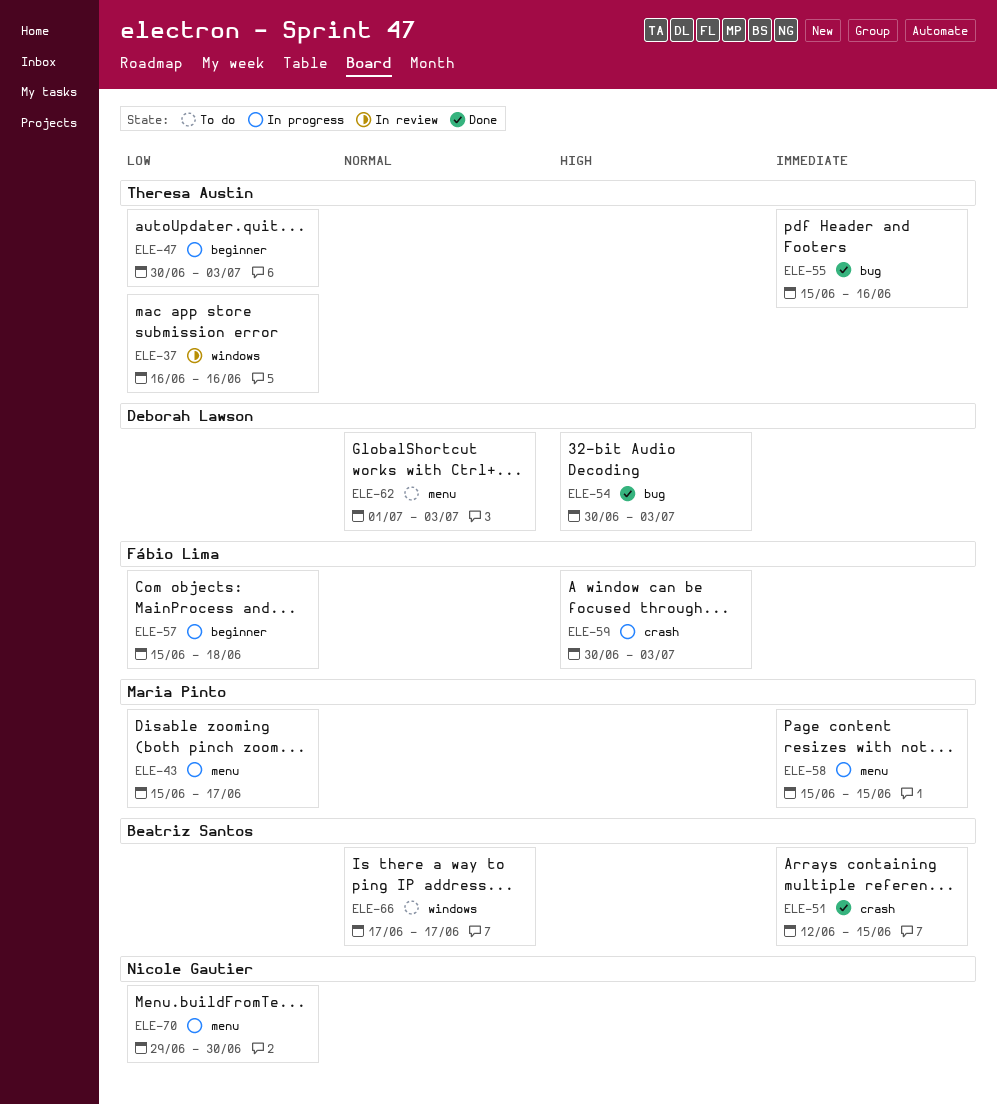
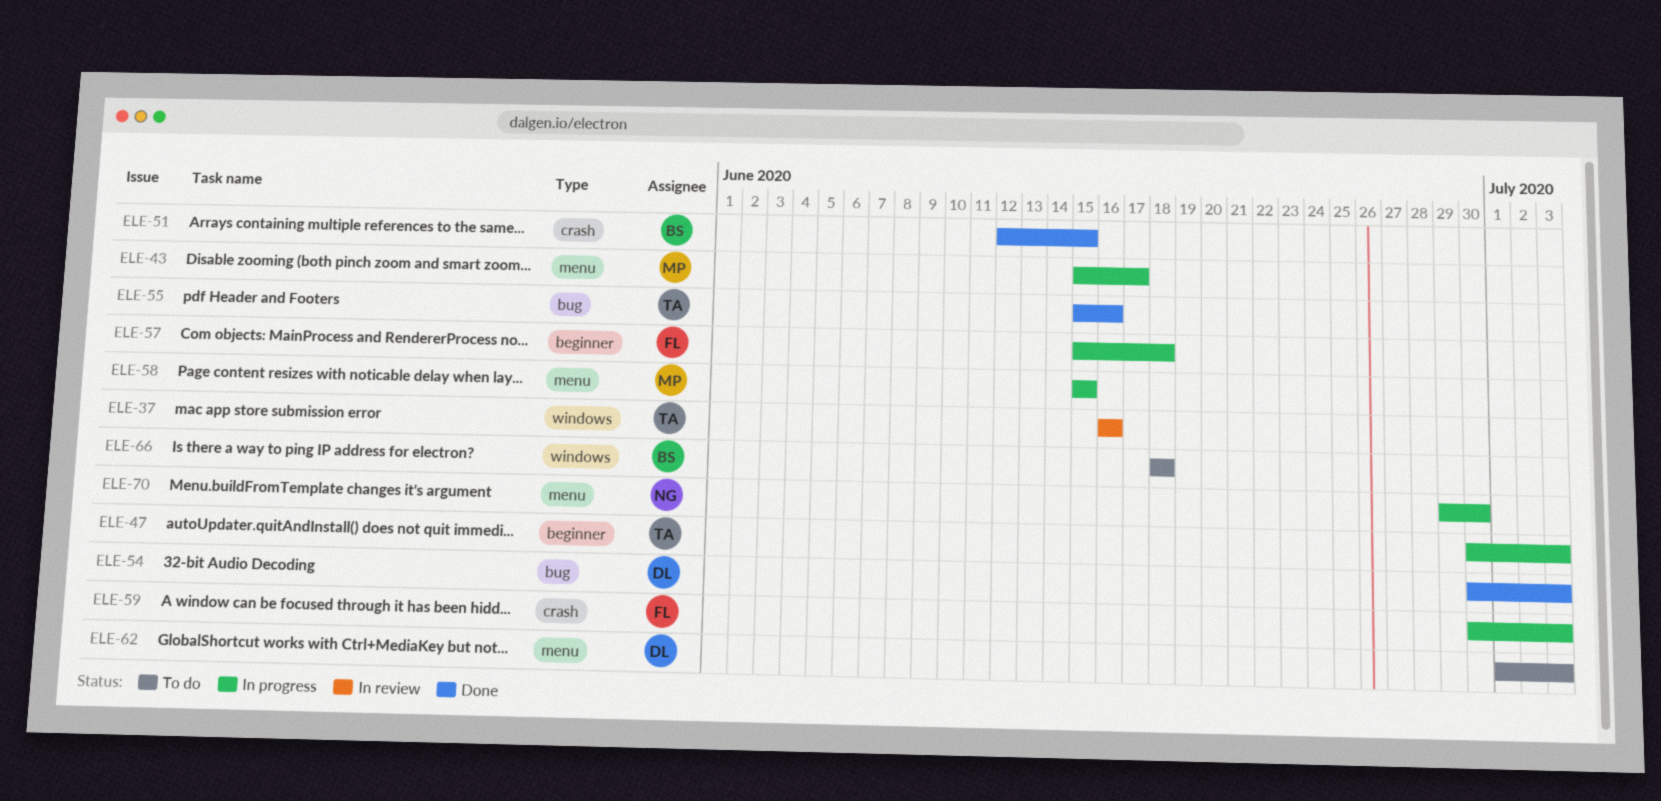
ELE-66, start: Jun 17 -> Jun 18
ELE-66, due: Jun 17 -> Jun 18

